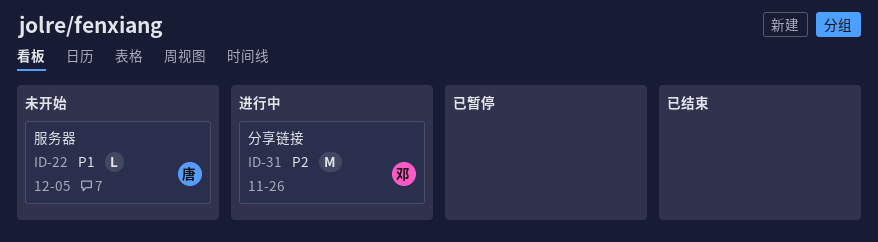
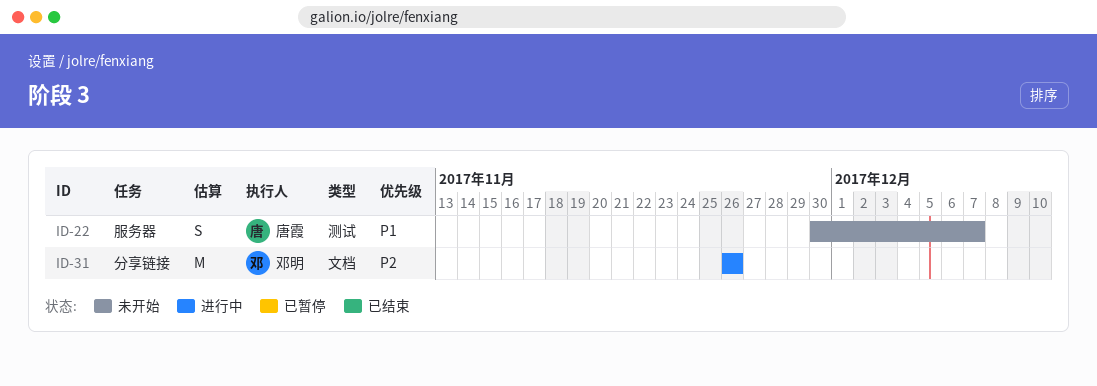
ID-22, estimate: L -> S
ID-22, due: Dec 5 -> Dec 7

